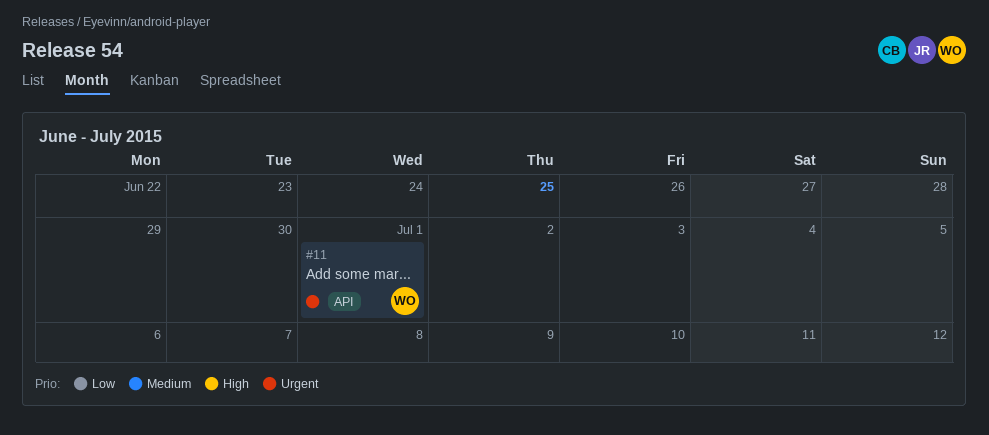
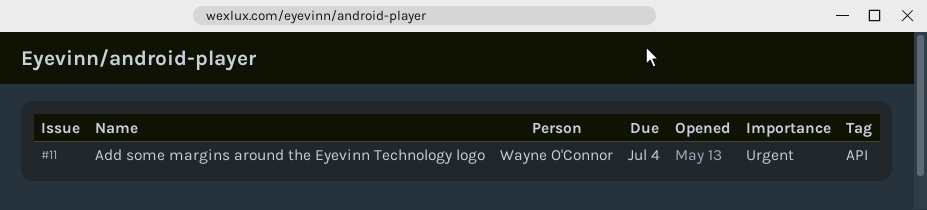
#11, due: Jul 1 -> Jul 4

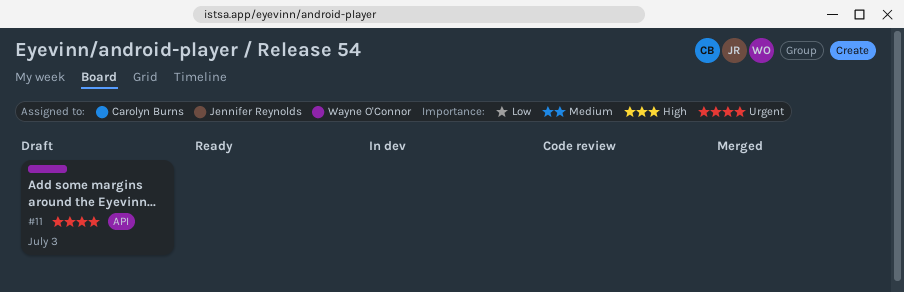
#11, due: Jul 4 -> Jul 3

